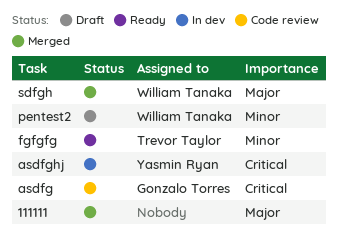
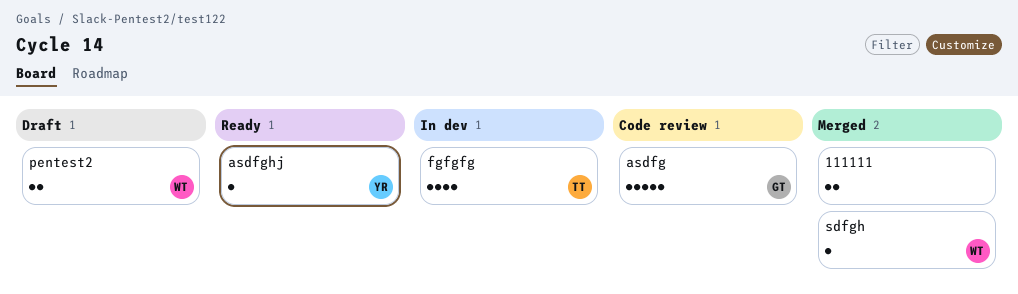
asdfghj, status: In dev -> Ready
fgfgfg, status: Ready -> In dev

